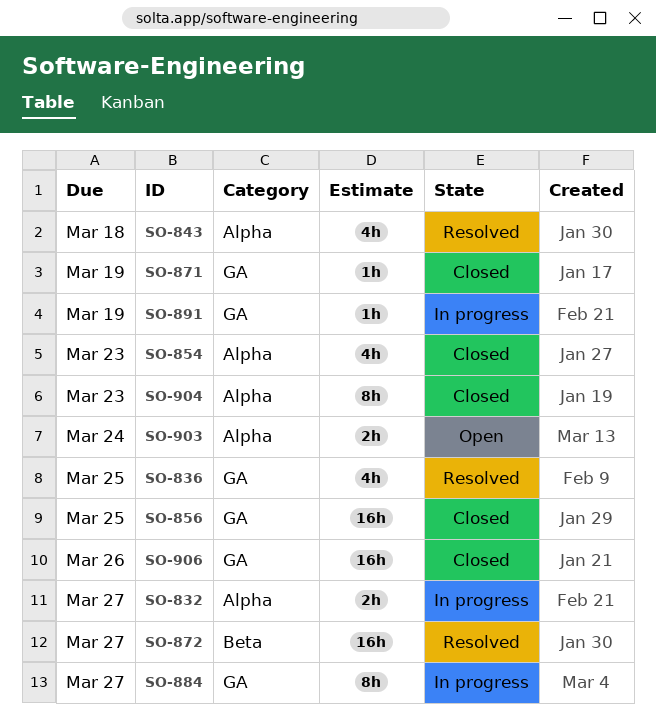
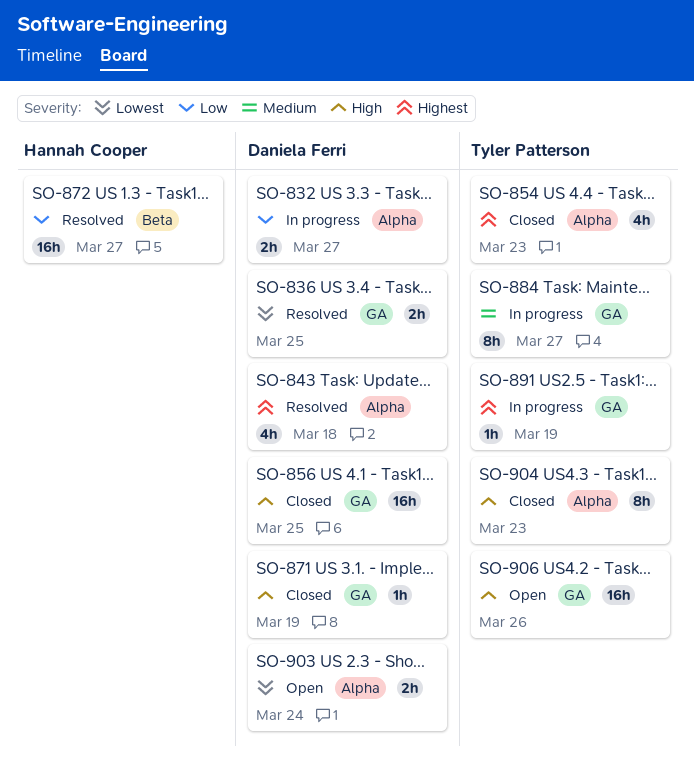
SO-836, estimate: 4h -> 2h
SO-906, status: Closed -> Open

